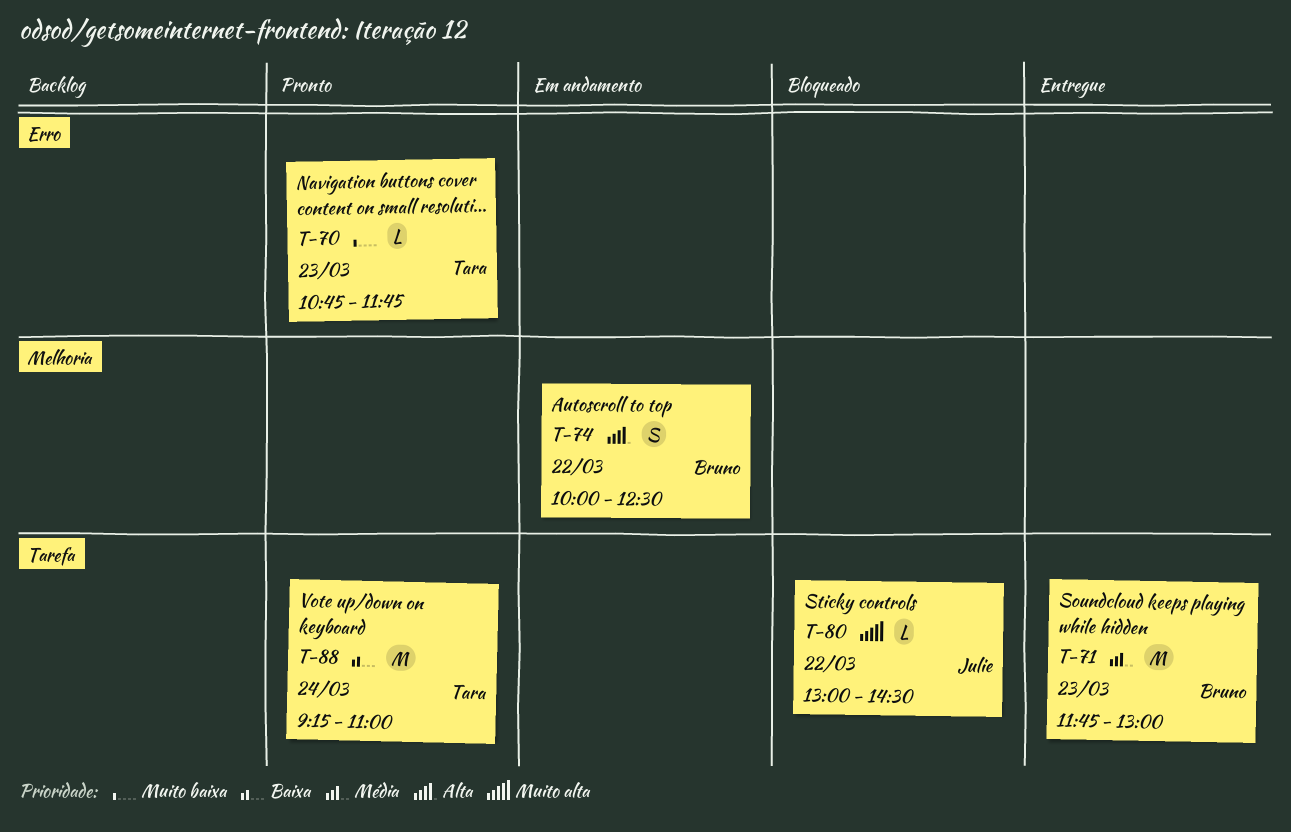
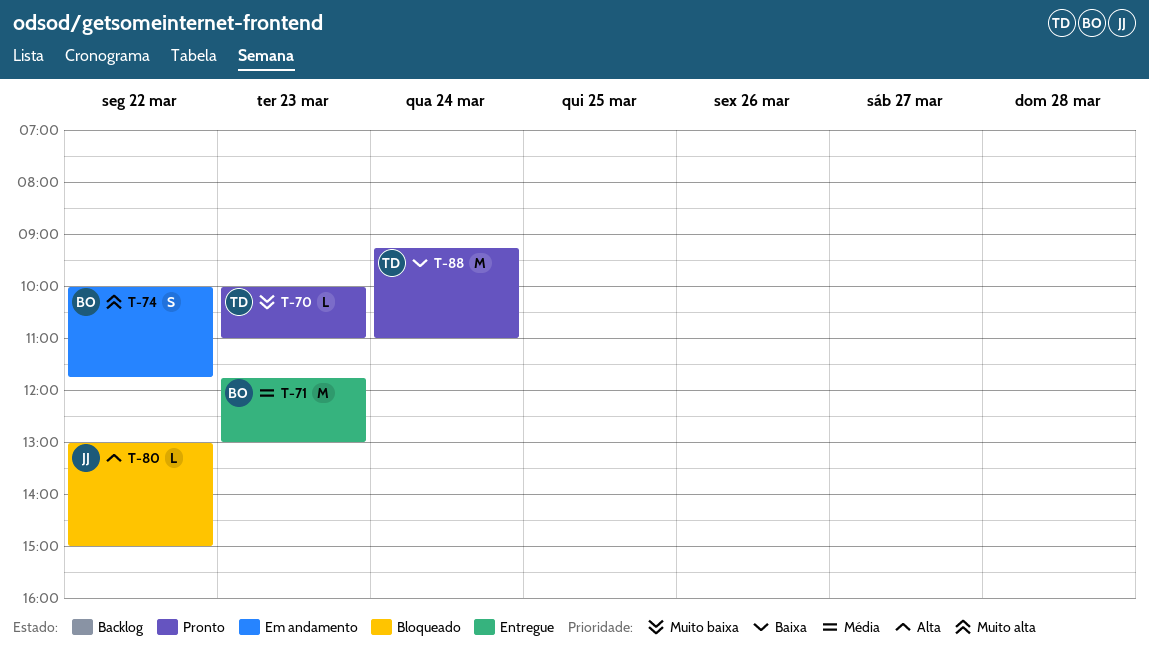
T-70, begins: 10:45 -> 10:00
T-70, ends: 11:45 -> 11:00
T-74, priority: Alta -> Muito alta
T-74, ends: 12:30 -> 11:45
T-80, priority: Muito alta -> Alta
T-80, ends: 14:30 -> 15:00

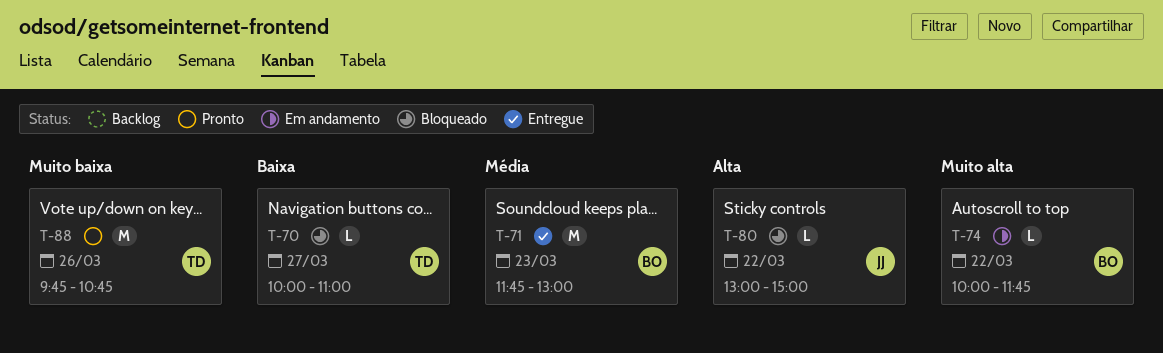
T-70, status: Pronto -> Bloqueado
T-70, priority: Muito baixa -> Baixa
T-70, day: Mar 23 -> Mar 27
T-74, estimate: S -> L
T-88, priority: Baixa -> Muito baixa
T-88, day: Mar 24 -> Mar 26
T-88, begins: 09:15 -> 09:45
T-88, ends: 11:00 -> 10:45

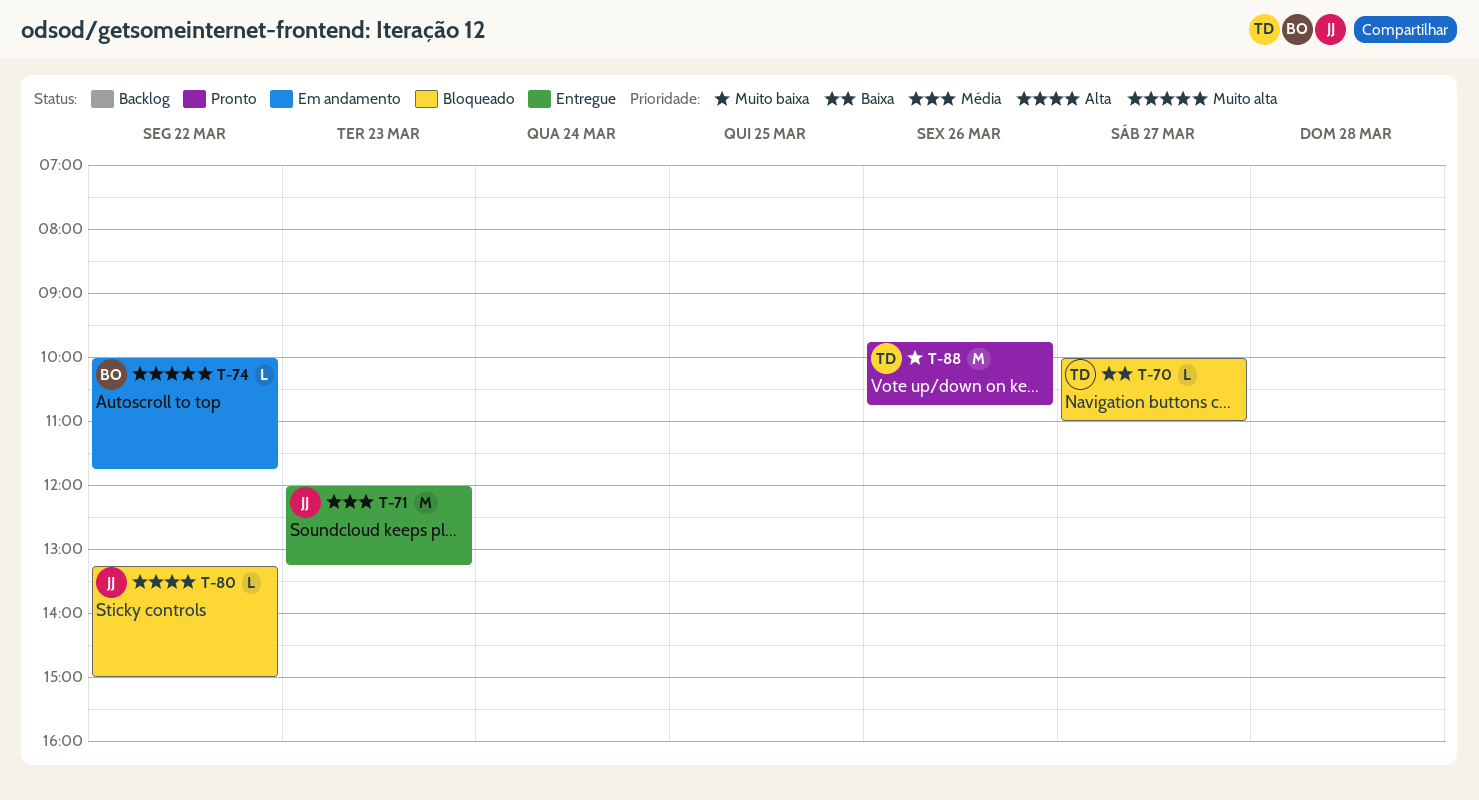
T-71, owner: BO -> JJ
T-71, begins: 11:45 -> 12:00
T-71, ends: 13:00 -> 13:15
T-80, begins: 13:00 -> 13:15

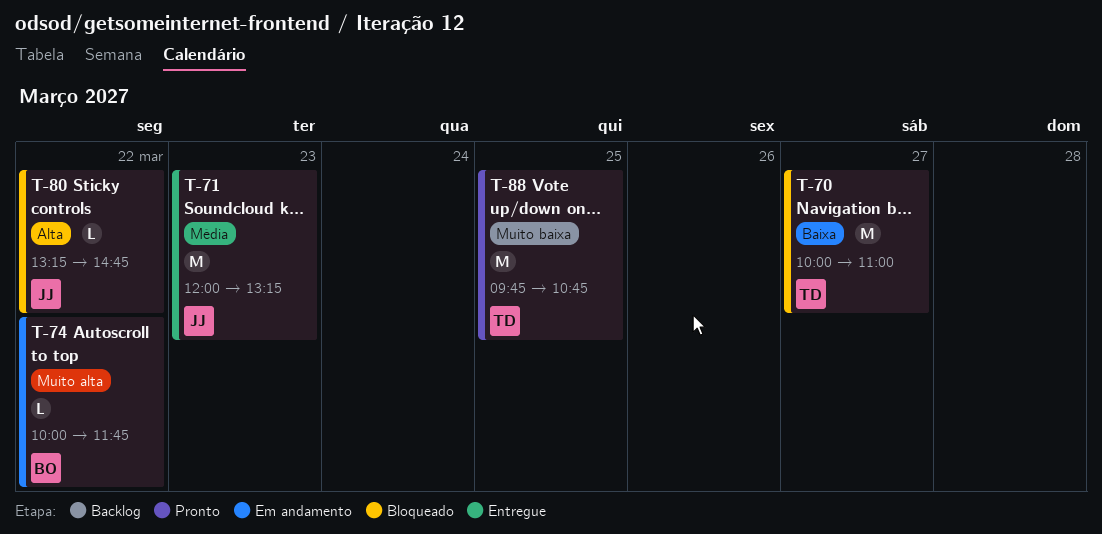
T-70, estimate: L -> M
T-80, ends: 15:00 -> 14:45
T-88, day: Mar 26 -> Mar 25

